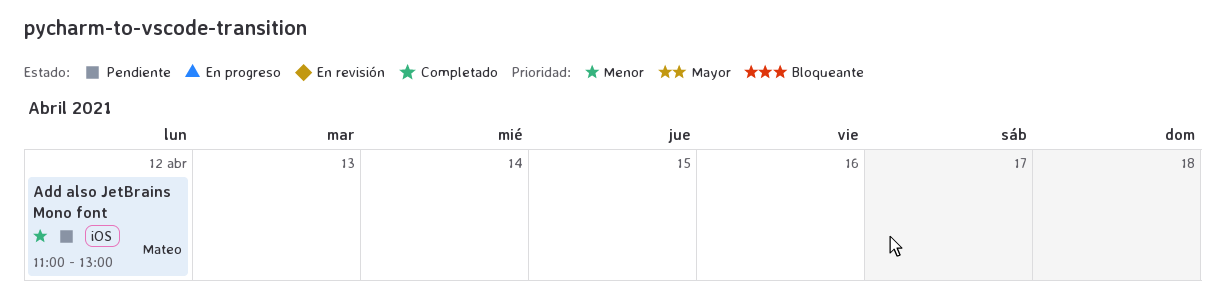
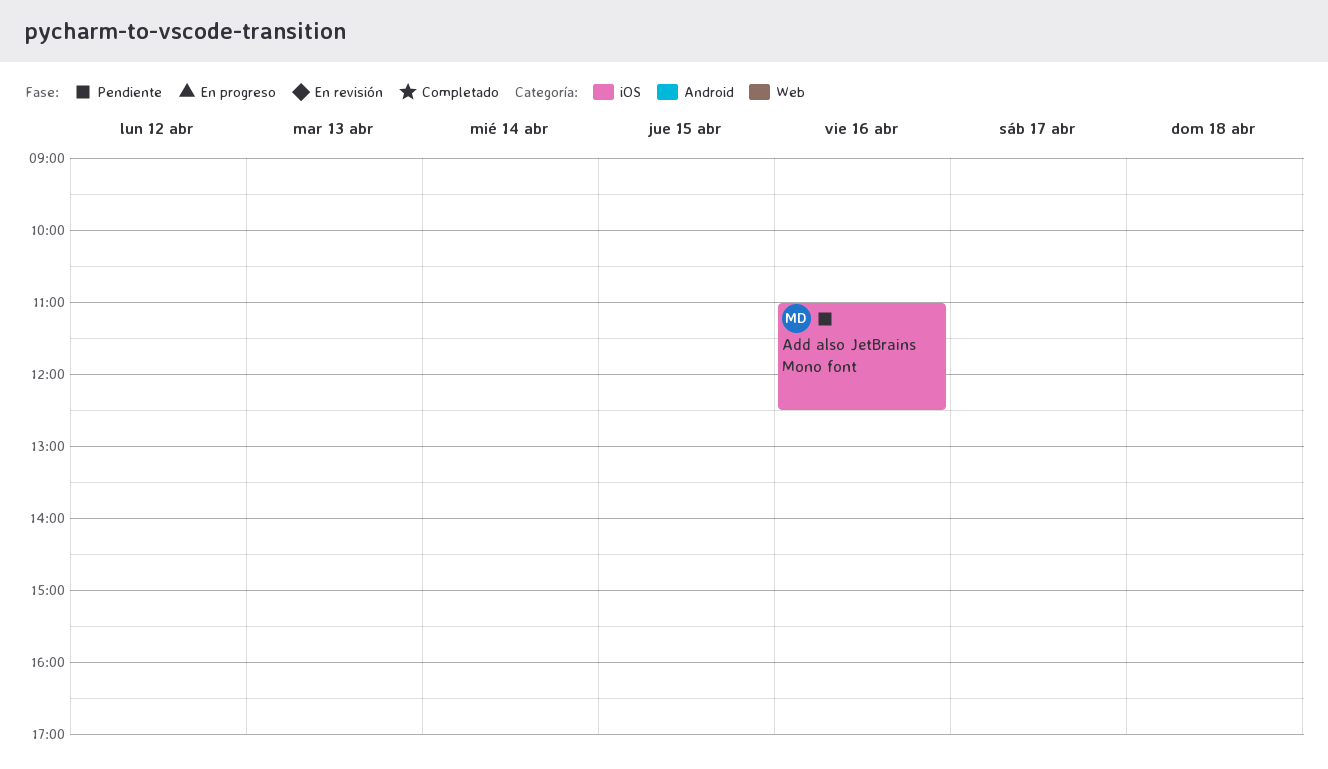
Add also JetBrains Mono font, day: Apr 12 -> Apr 16
Add also JetBrains Mono font, ends: 13:00 -> 12:30

